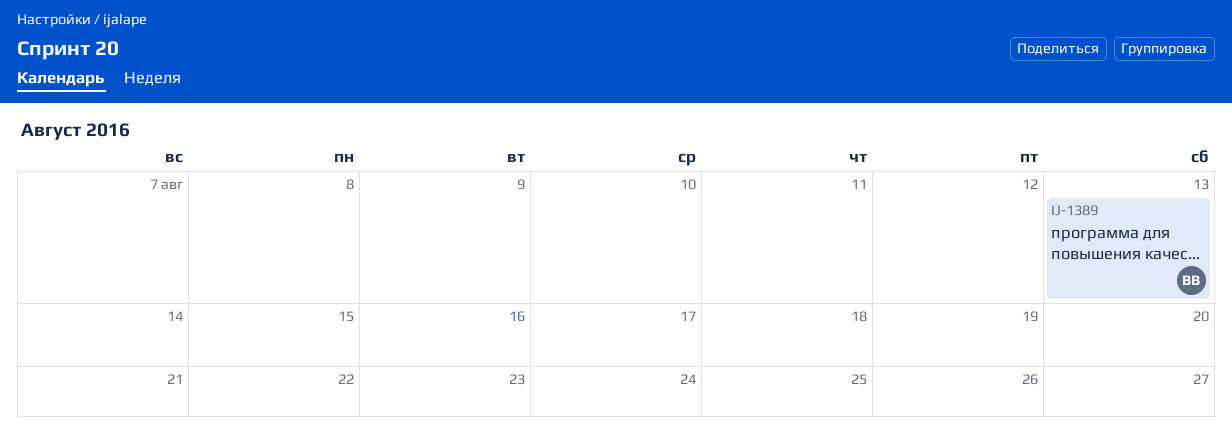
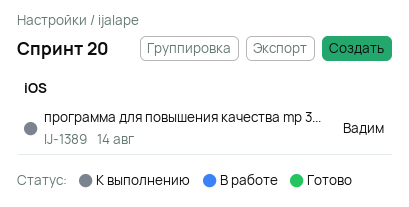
IJ-1389, due: Aug 13 -> Aug 14

